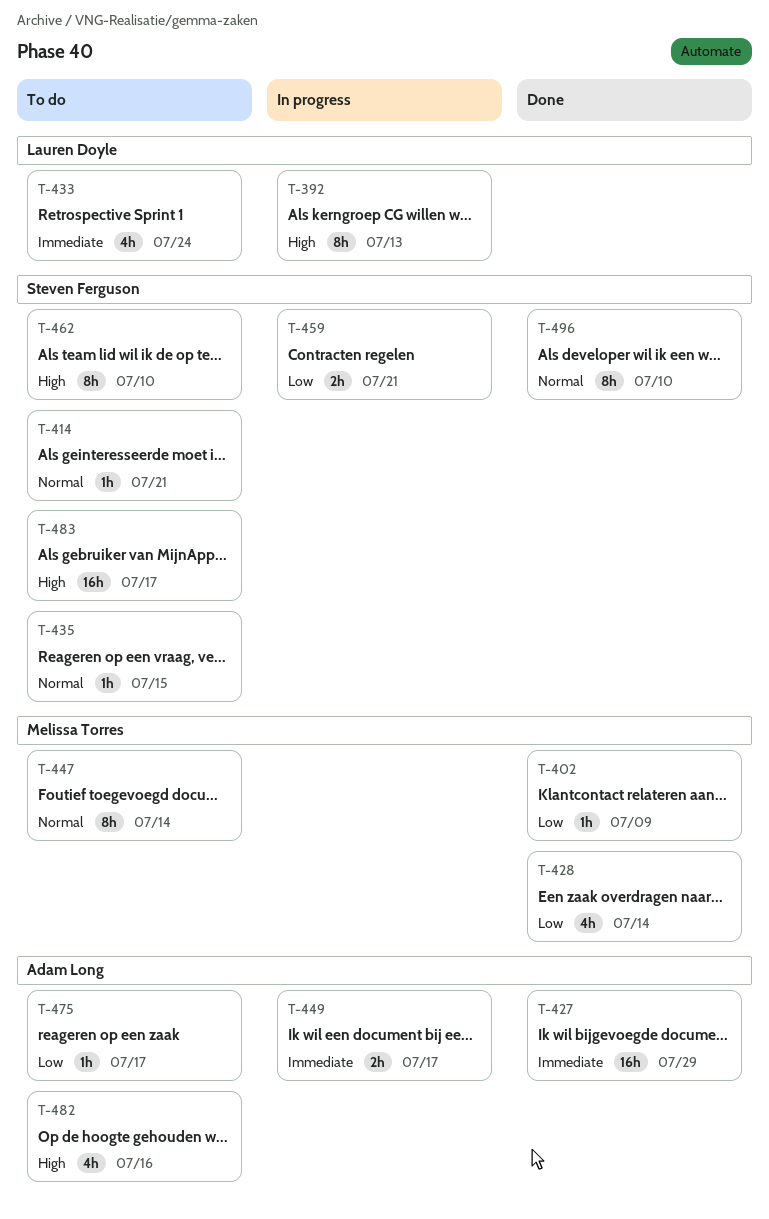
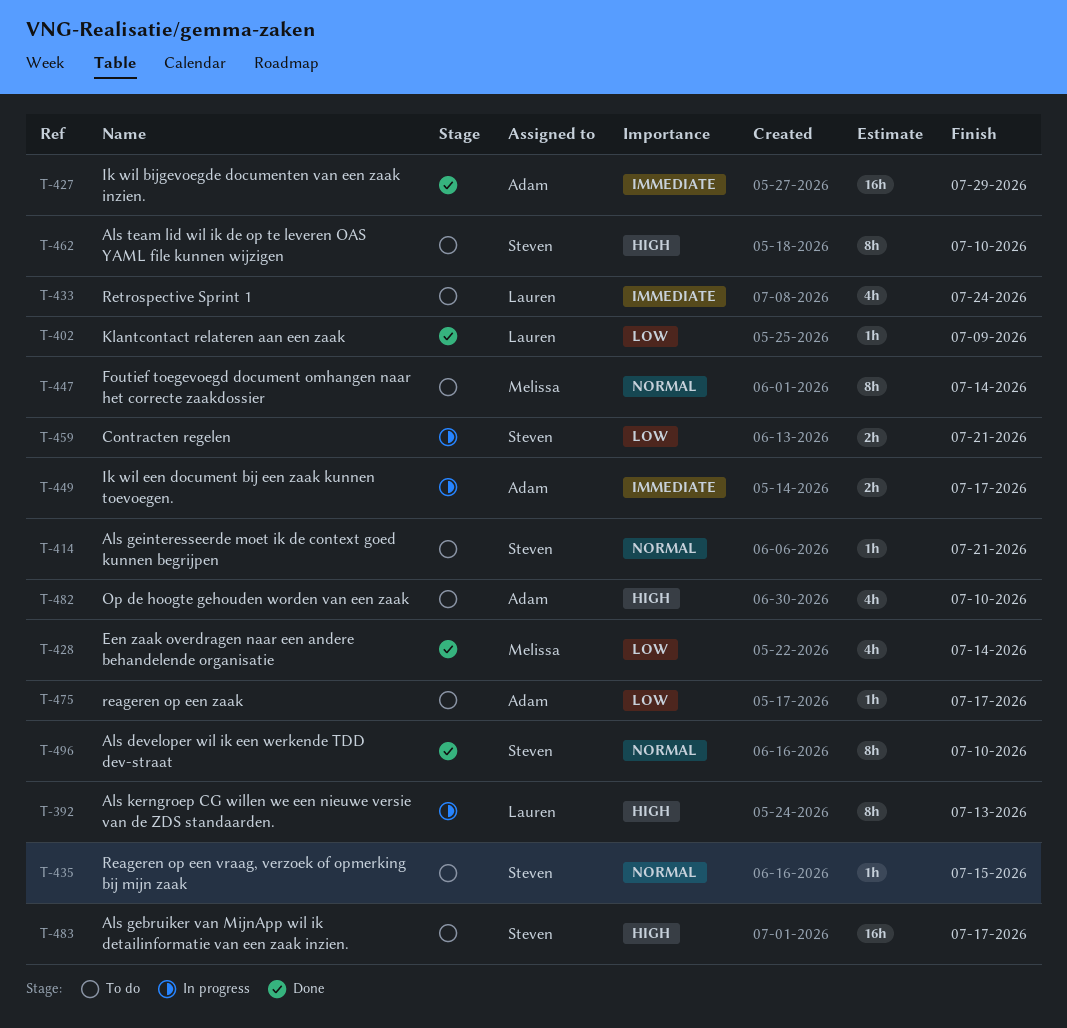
T-402, owner: Melissa Torres -> Lauren Doyle
T-482, due: Jul 16 -> Jul 10

